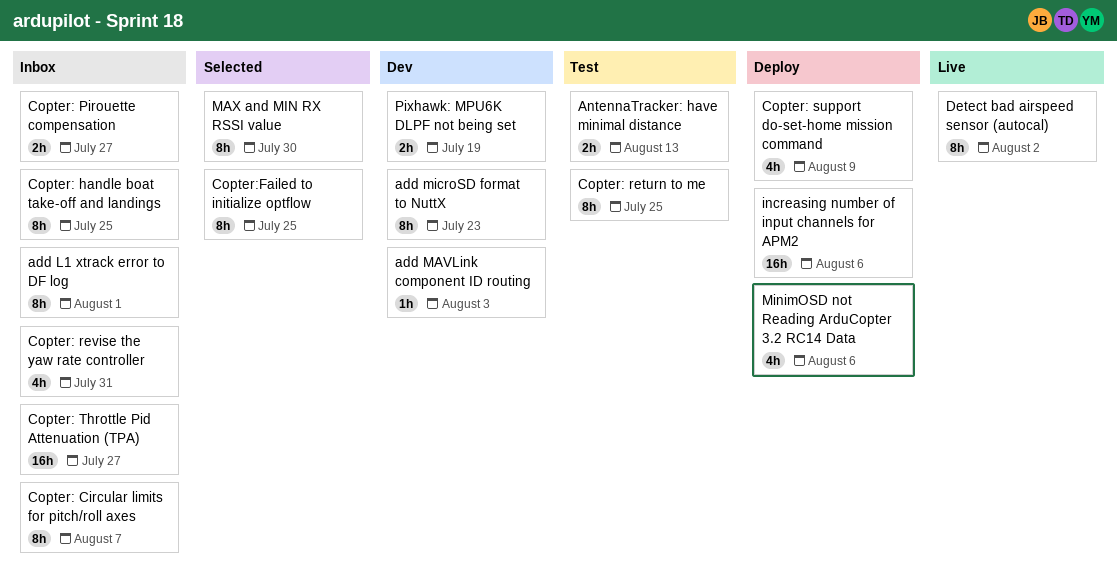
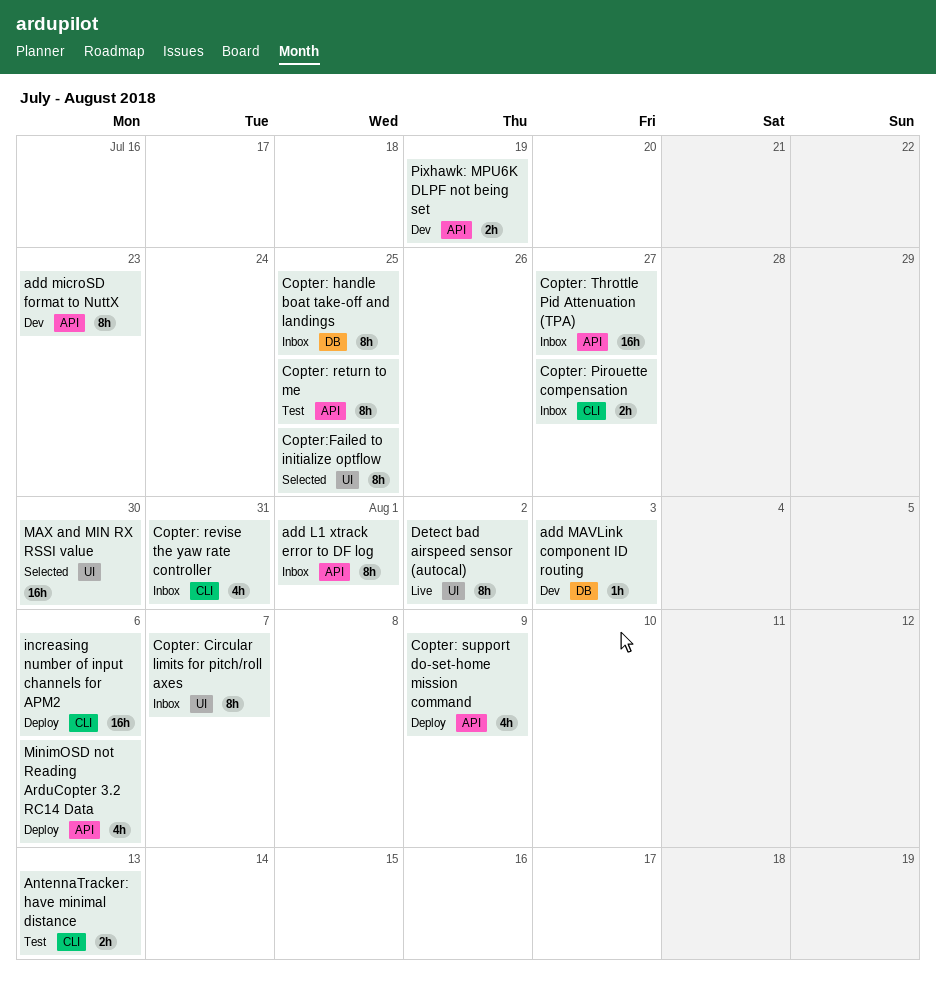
MAX and MIN RX RSSI value, estimate: 8h -> 16h

